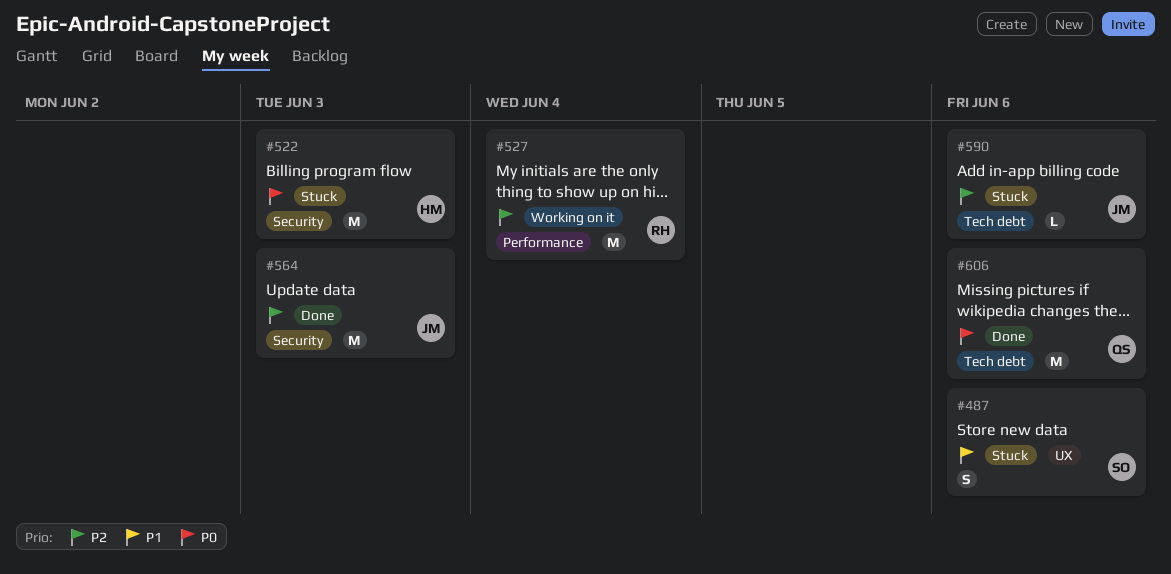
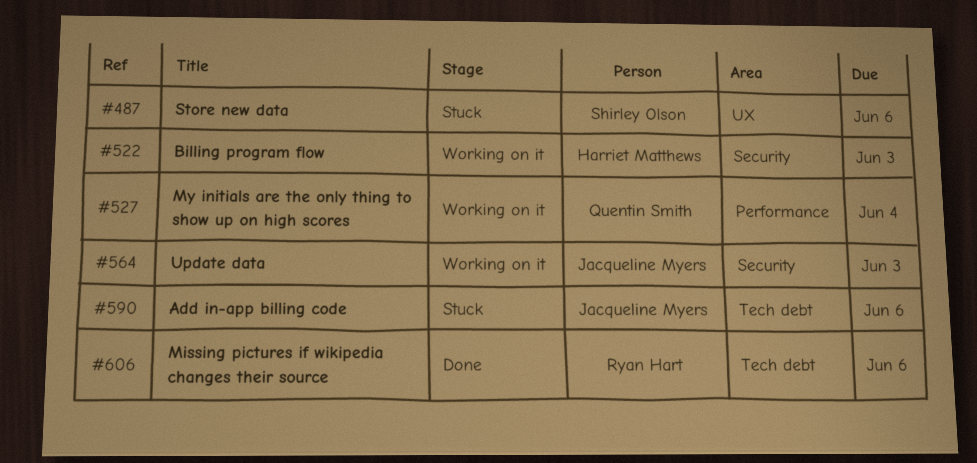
#522, status: Stuck -> Working on it
#527, owner: Ryan Hart -> Quentin Smith
#564, status: Done -> Working on it
#606, owner: Quentin Smith -> Ryan Hart

